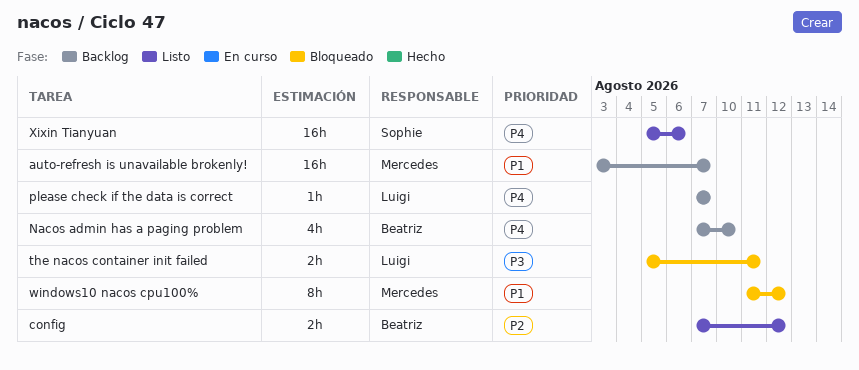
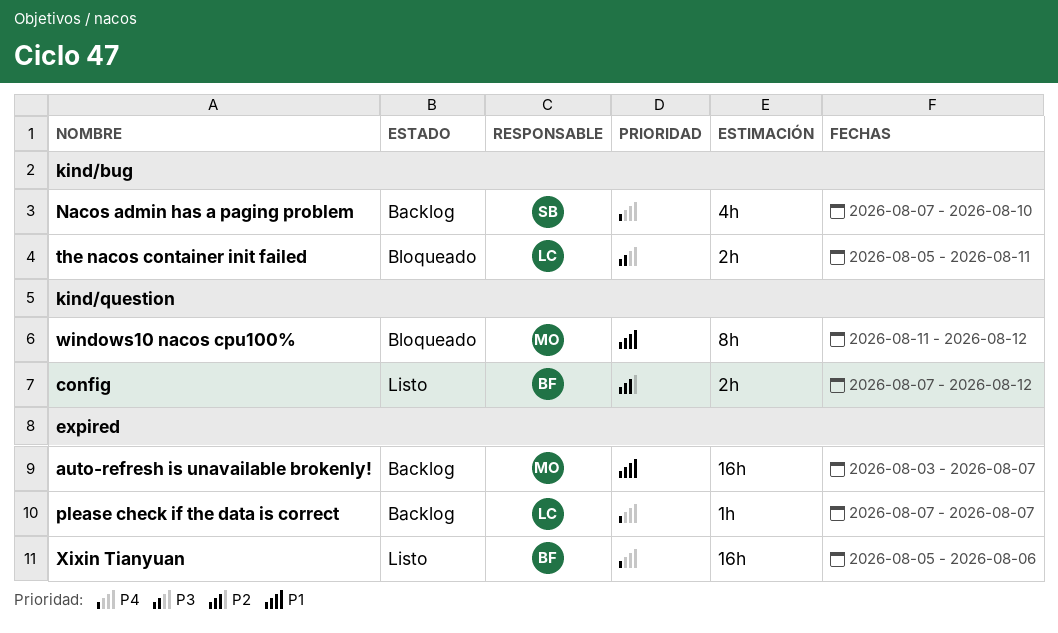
Nacos admin has a paging problem, owner: Beatriz -> Sophie
Xixin Tianyuan, owner: Sophie -> Beatriz

